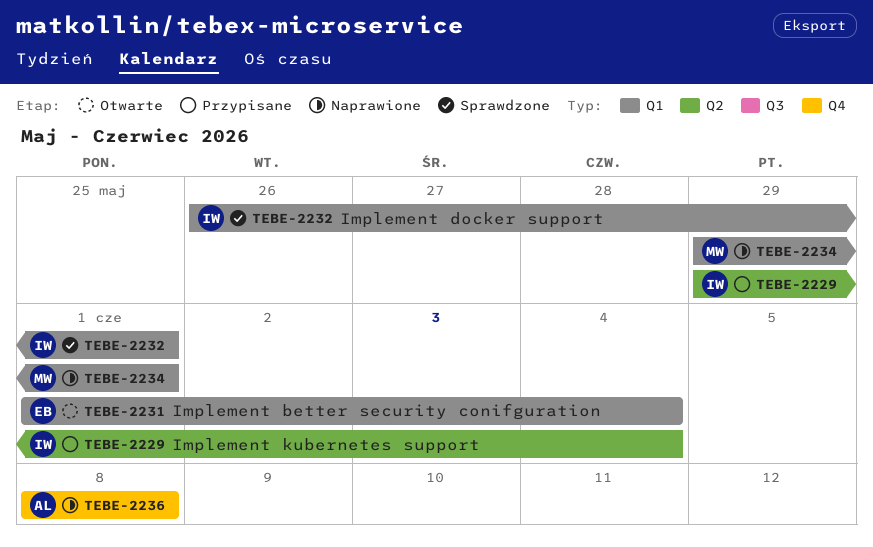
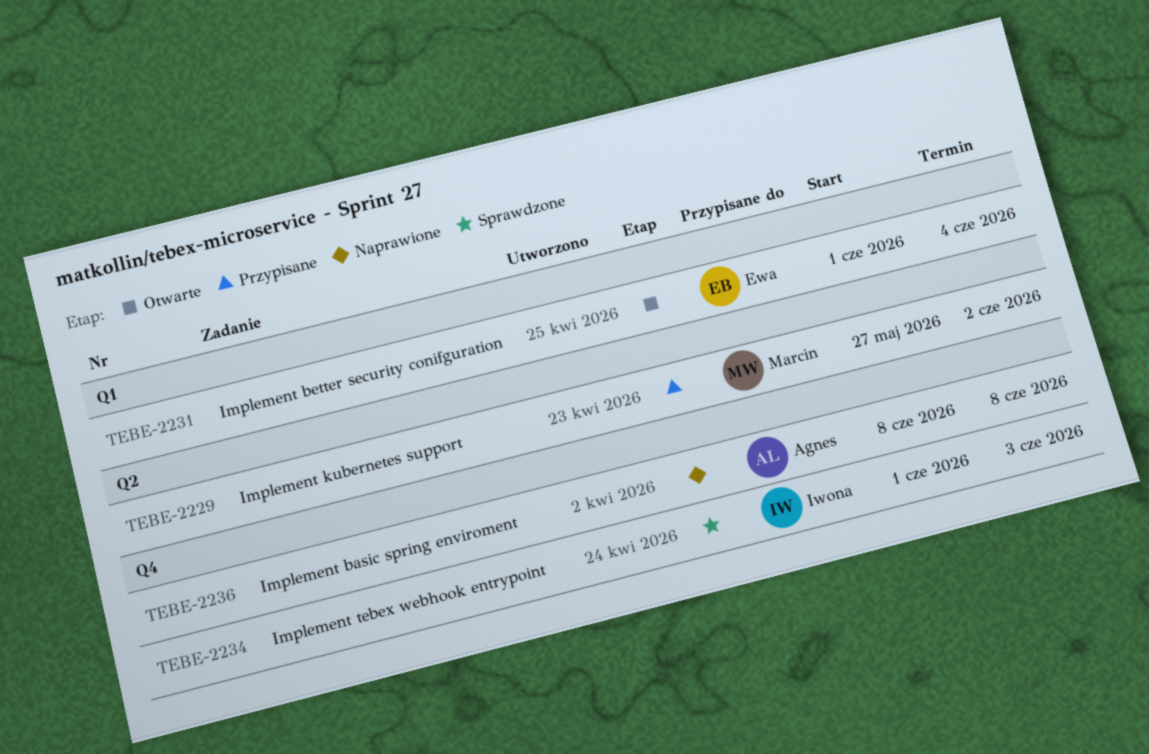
TEBE-2229, owner: Iwona -> Marcin
TEBE-2229, start: May 29 -> May 27
TEBE-2229, due: Jun 4 -> Jun 2
TEBE-2232: present -> none
TEBE-2234, status: Naprawione -> Sprawdzone
TEBE-2234, owner: Marcin -> Iwona
TEBE-2234, label: Q1 -> Q4
TEBE-2234, start: May 29 -> Jun 1
TEBE-2234, due: Jun 1 -> Jun 3

